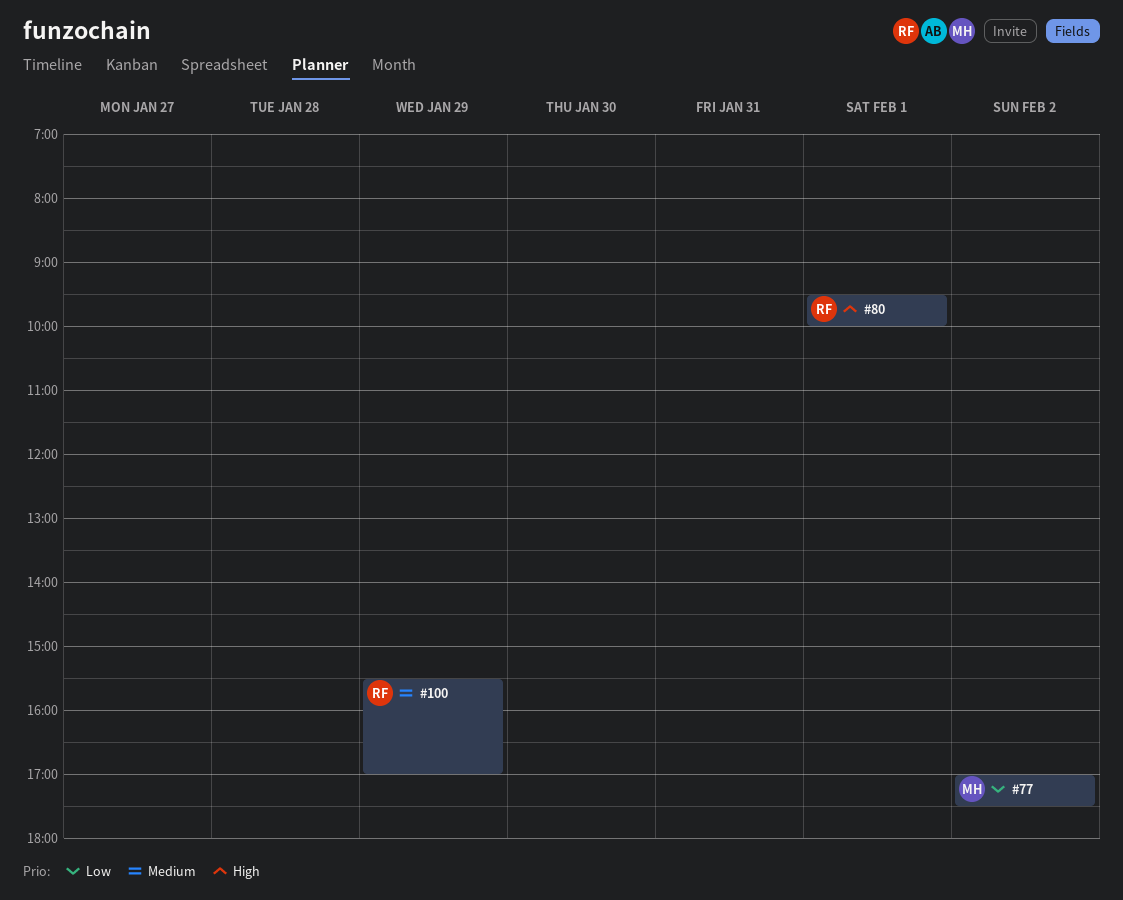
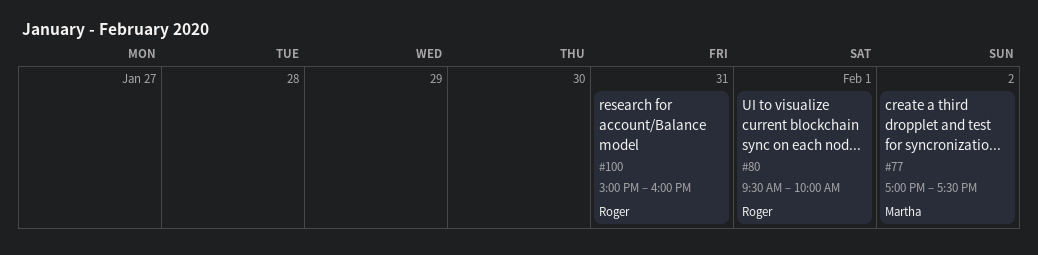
#100, day: Jan 29 -> Jan 31
#100, begins: 15:30 -> 15:00
#100, ends: 17:00 -> 16:00

